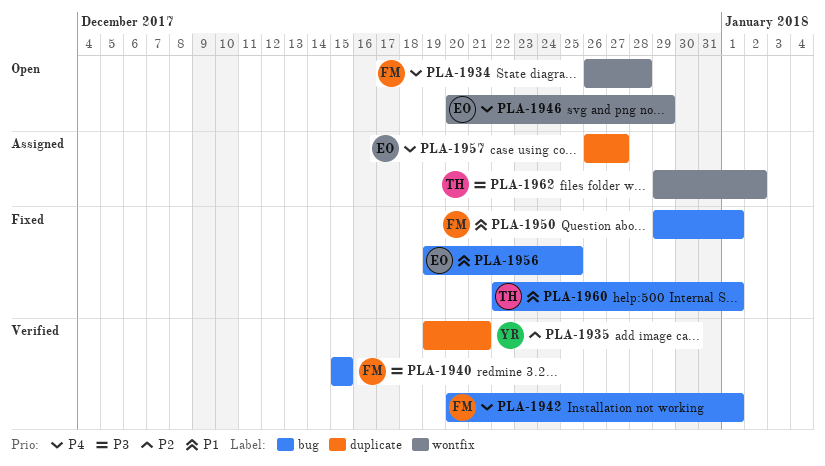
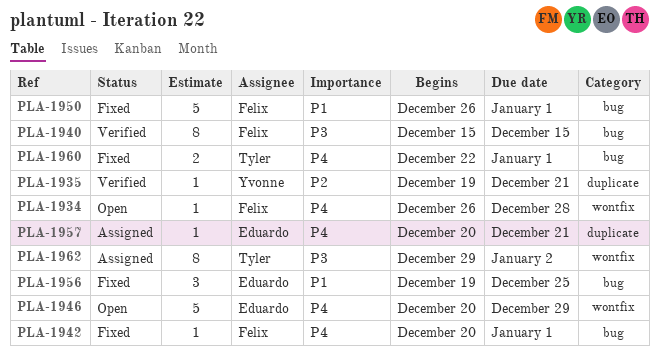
PLA-1942, status: Verified -> Fixed
PLA-1950, start: Dec 29 -> Dec 26
PLA-1957, start: Dec 26 -> Dec 20
PLA-1957, due: Dec 27 -> Dec 21
PLA-1960, priority: P1 -> P4

